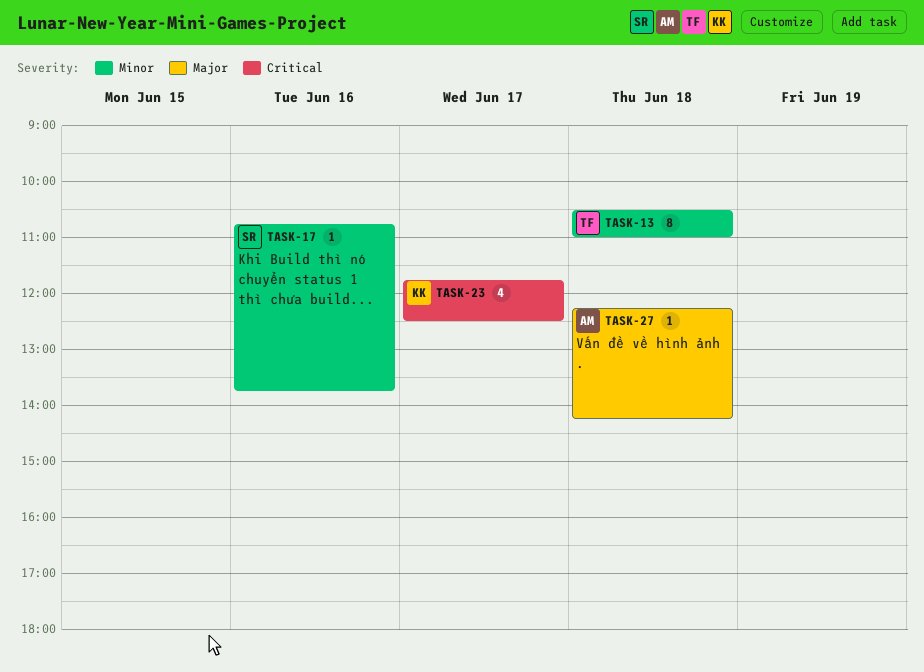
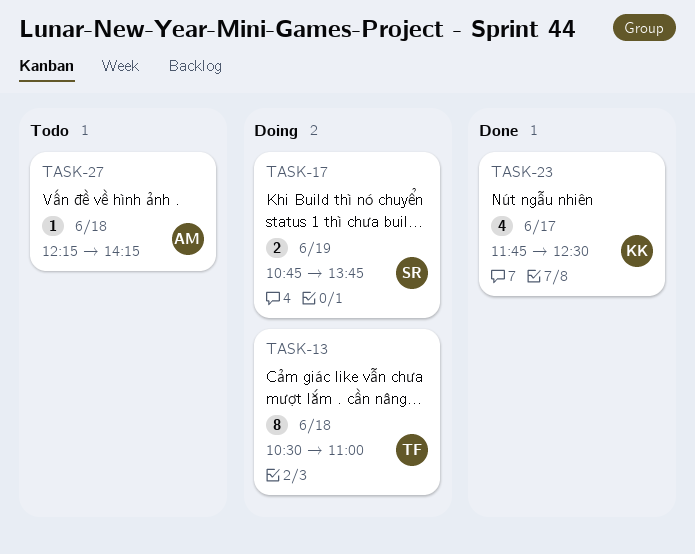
TASK-17, estimate: 1 -> 2
TASK-17, day: Jun 16 -> Jun 19

